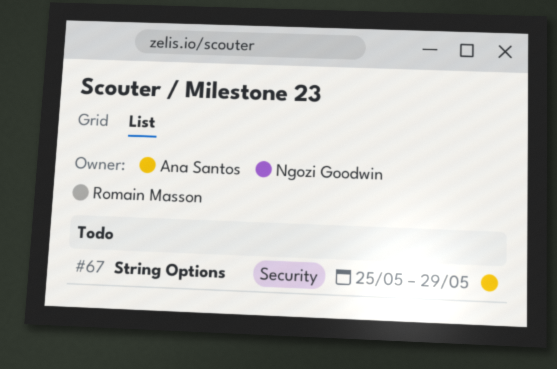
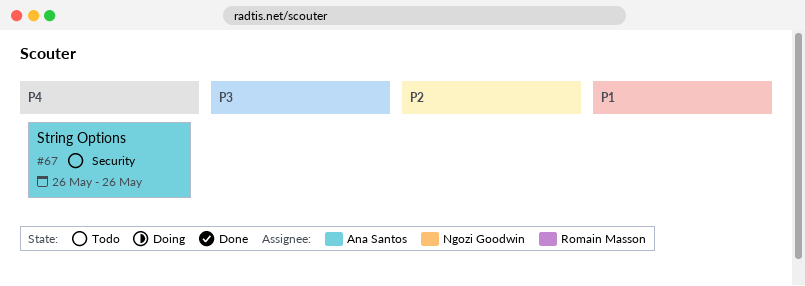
#67, start: May 25 -> May 26
#67, due: May 29 -> May 26

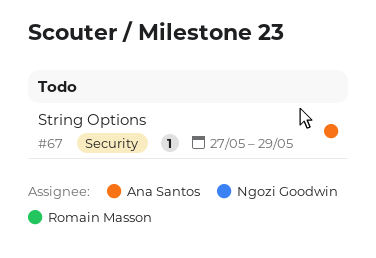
#67, start: May 26 -> May 27
#67, due: May 26 -> May 29

